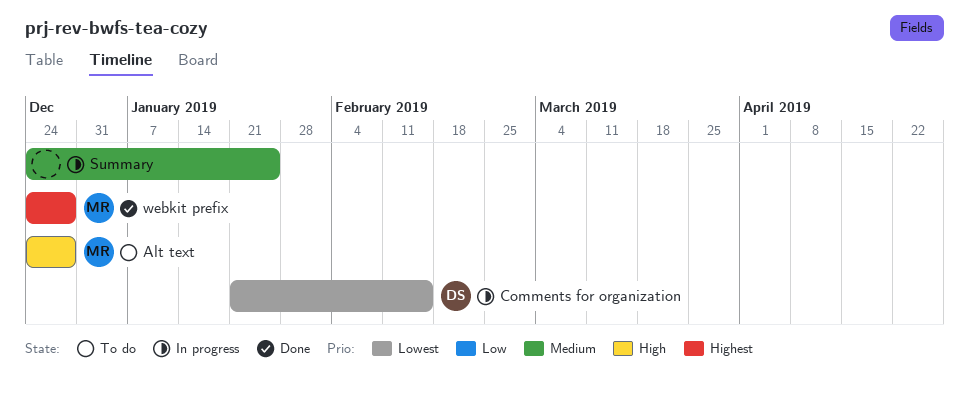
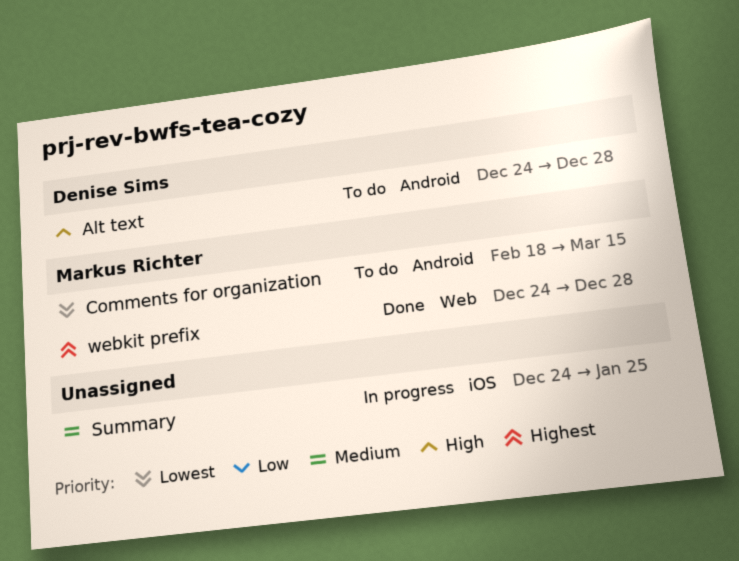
Alt text, owner: Markus Richter -> Denise Sims
Comments for organization, status: In progress -> To do
Comments for organization, owner: Denise Sims -> Markus Richter
Comments for organization, start: Jan 21 -> Feb 18
Comments for organization, due: Feb 15 -> Mar 15

